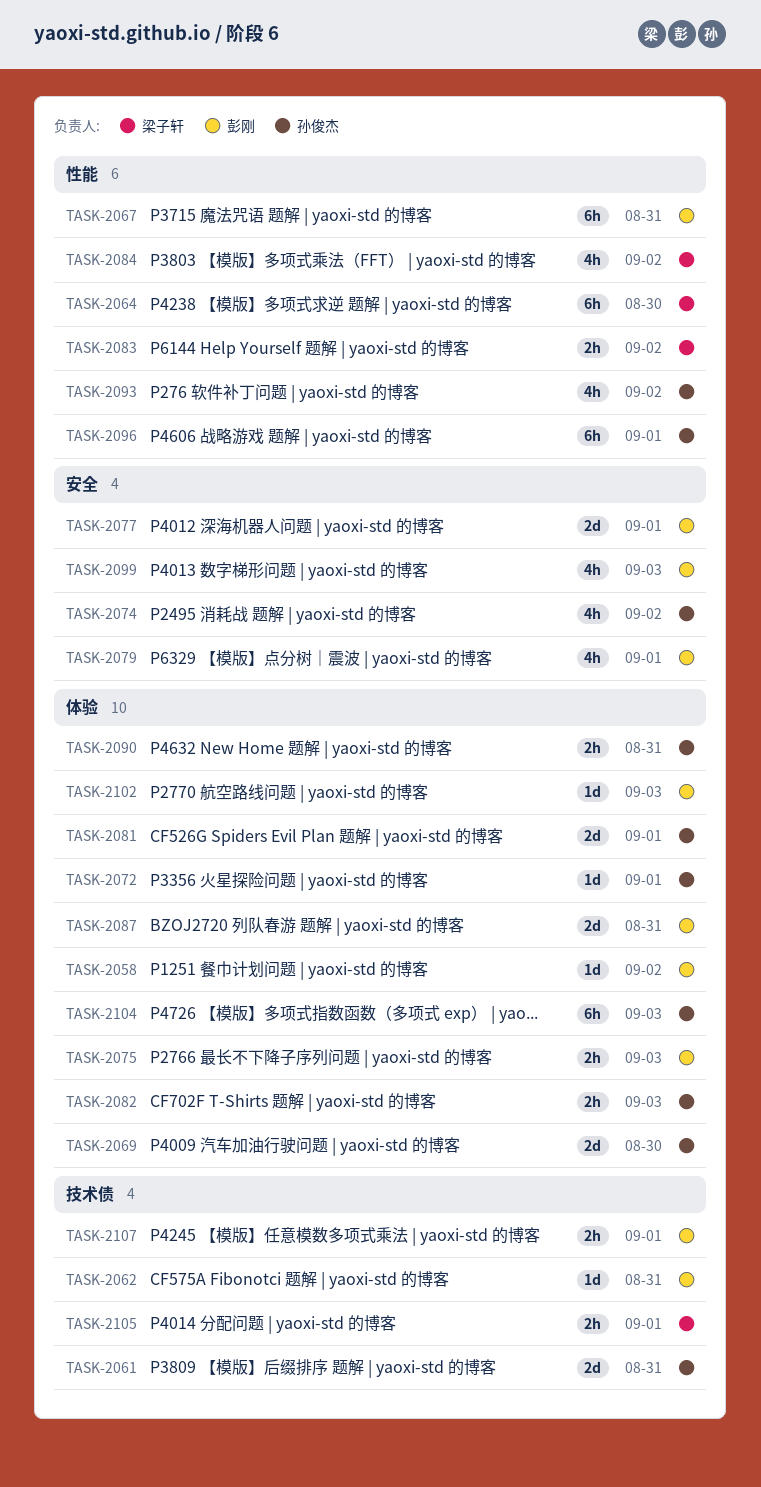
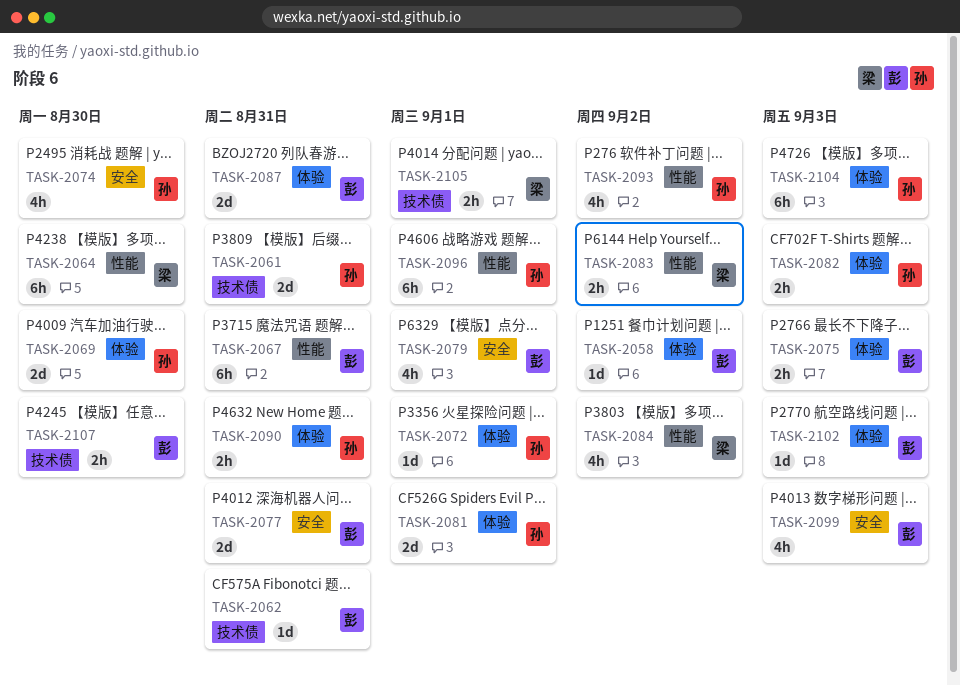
TASK-2074, due: Sep 2 -> Aug 30
TASK-2077, due: Sep 1 -> Aug 31
TASK-2107, due: Sep 1 -> Aug 30

